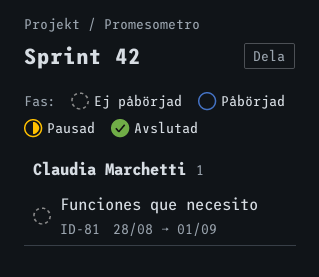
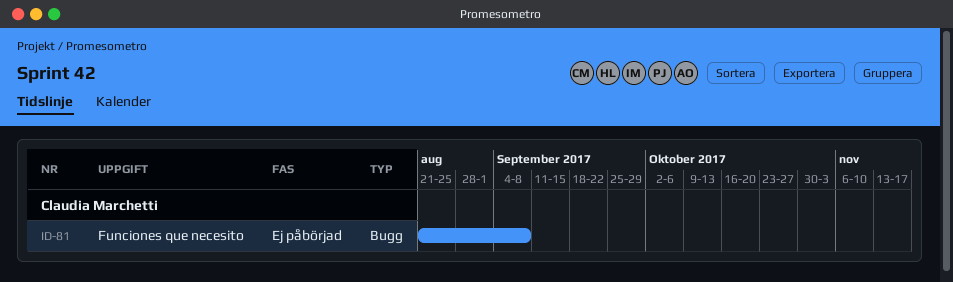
ID-81, start: Aug 28 -> Aug 21
ID-81, due: Sep 1 -> Sep 8

